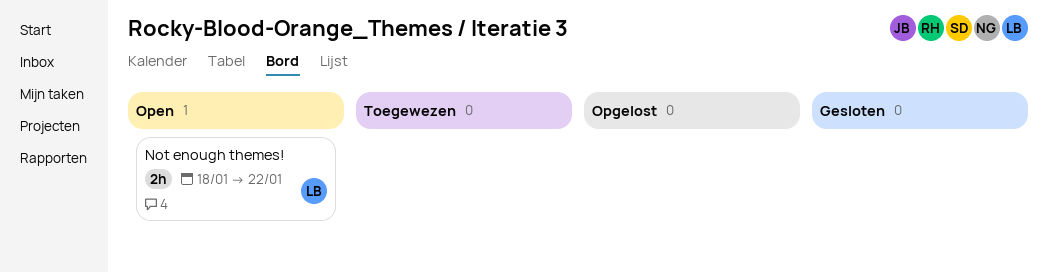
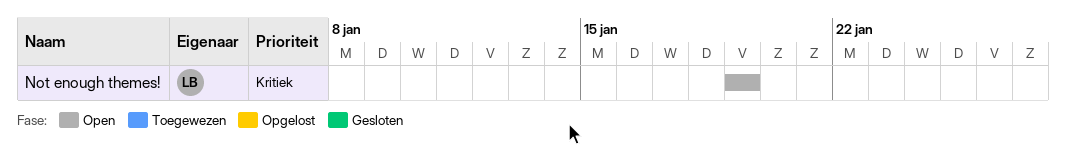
Not enough themes!, start: Jan 18 -> Jan 19
Not enough themes!, due: Jan 22 -> Jan 19

